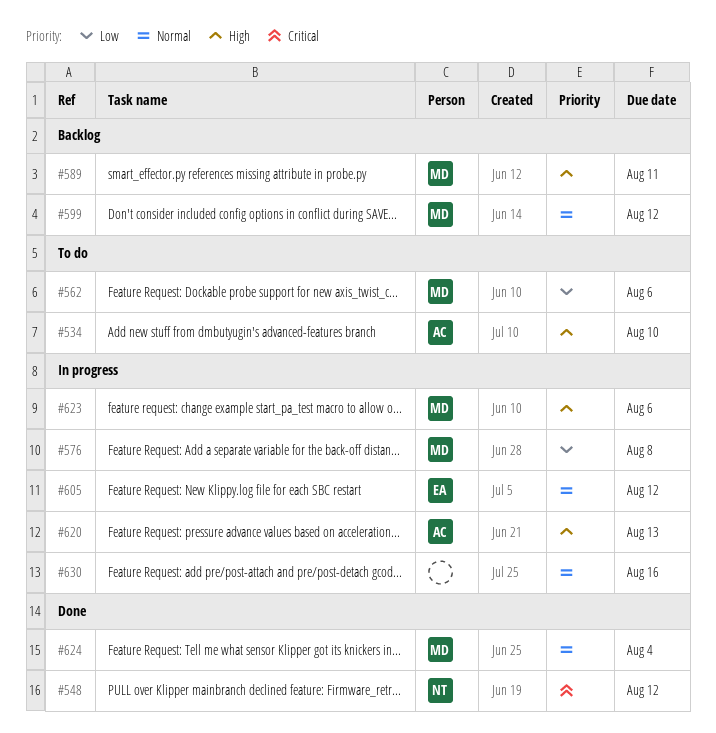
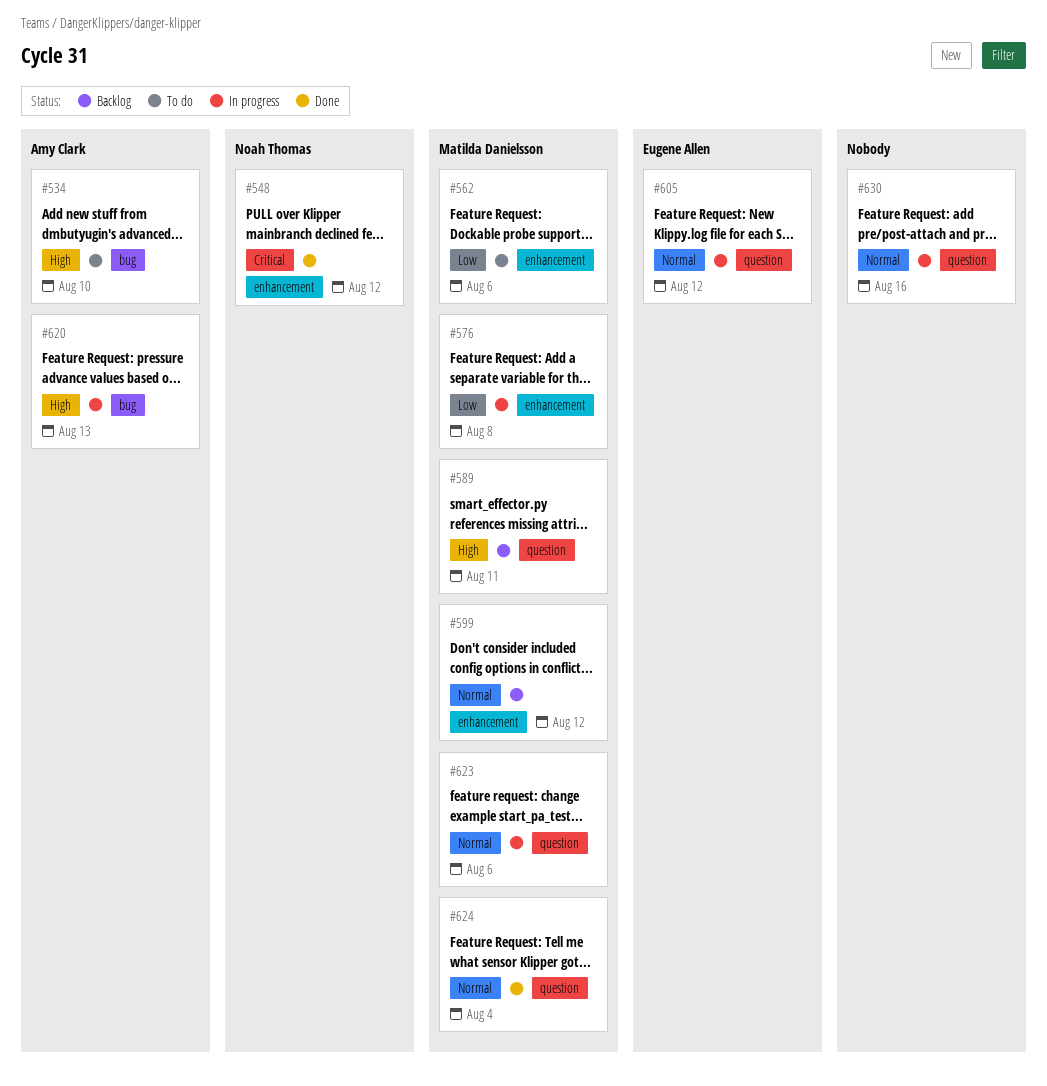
#623, priority: High -> Normal

